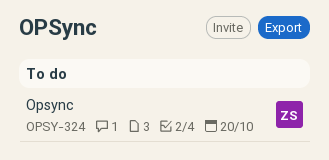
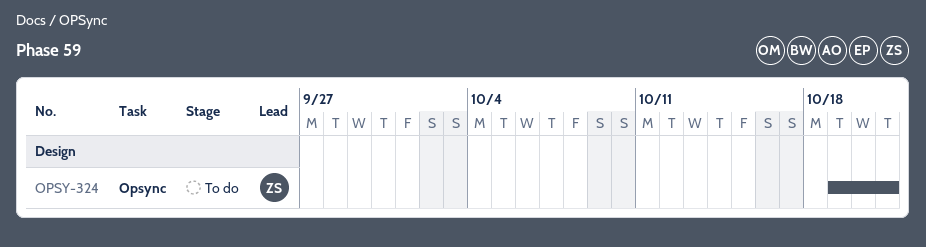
OPSY-324, due: Oct 20 -> Oct 21

